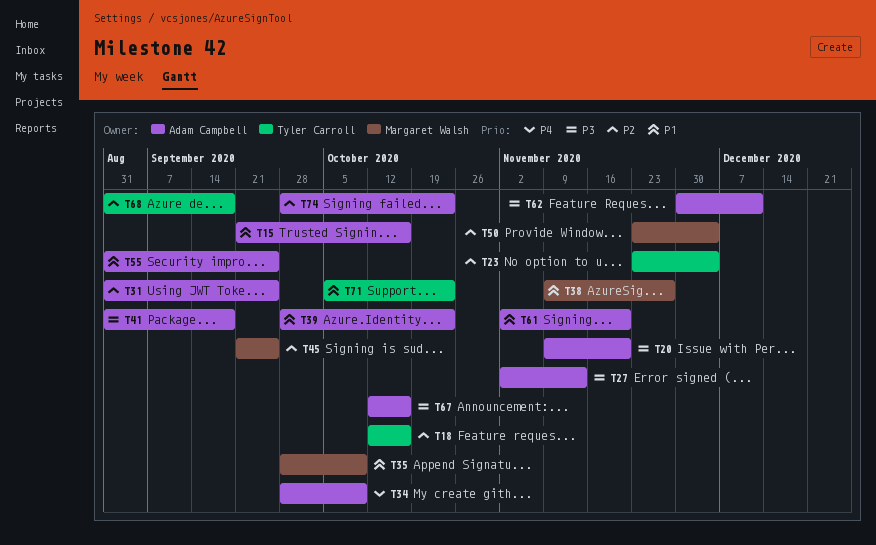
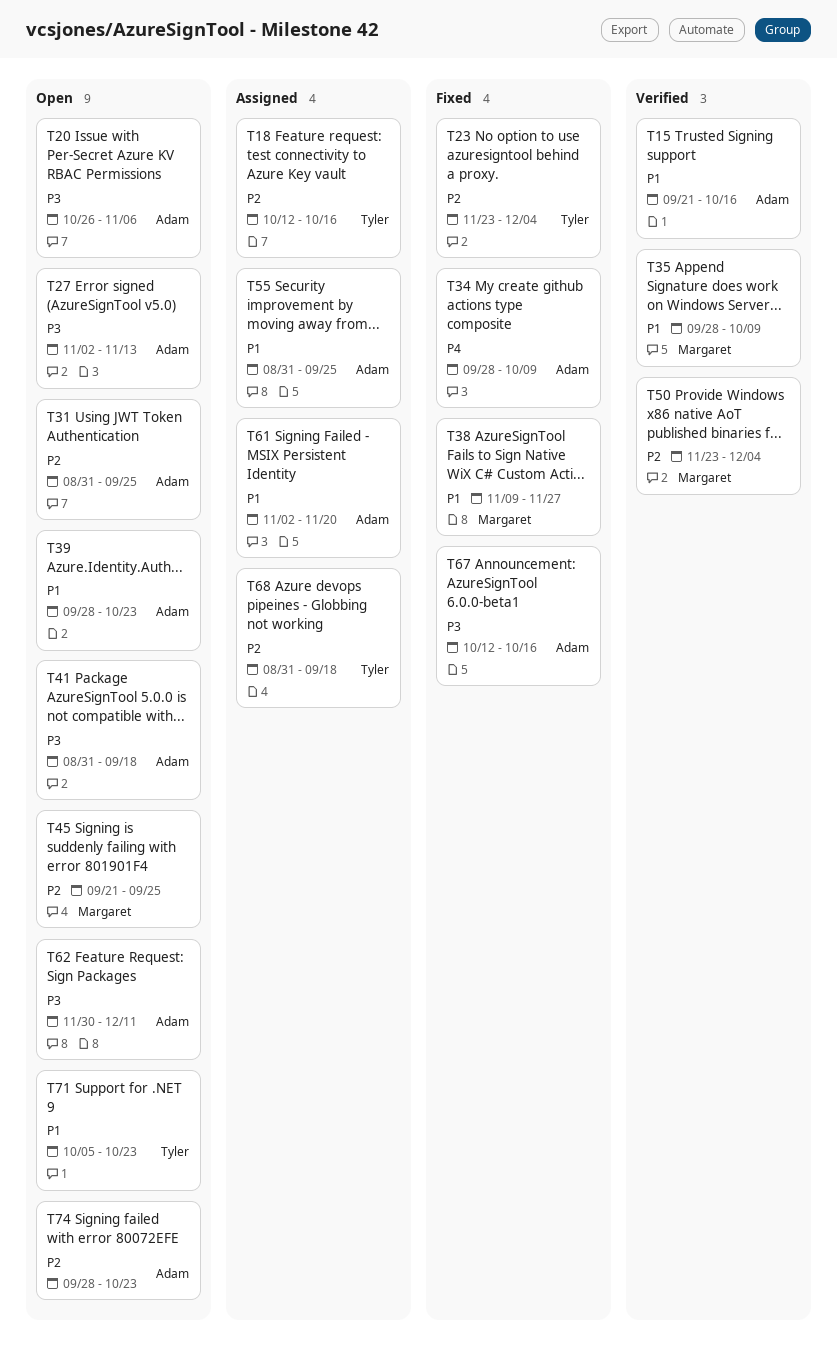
T20, start: Nov 9 -> Oct 26
T20, due: Nov 20 -> Nov 6

